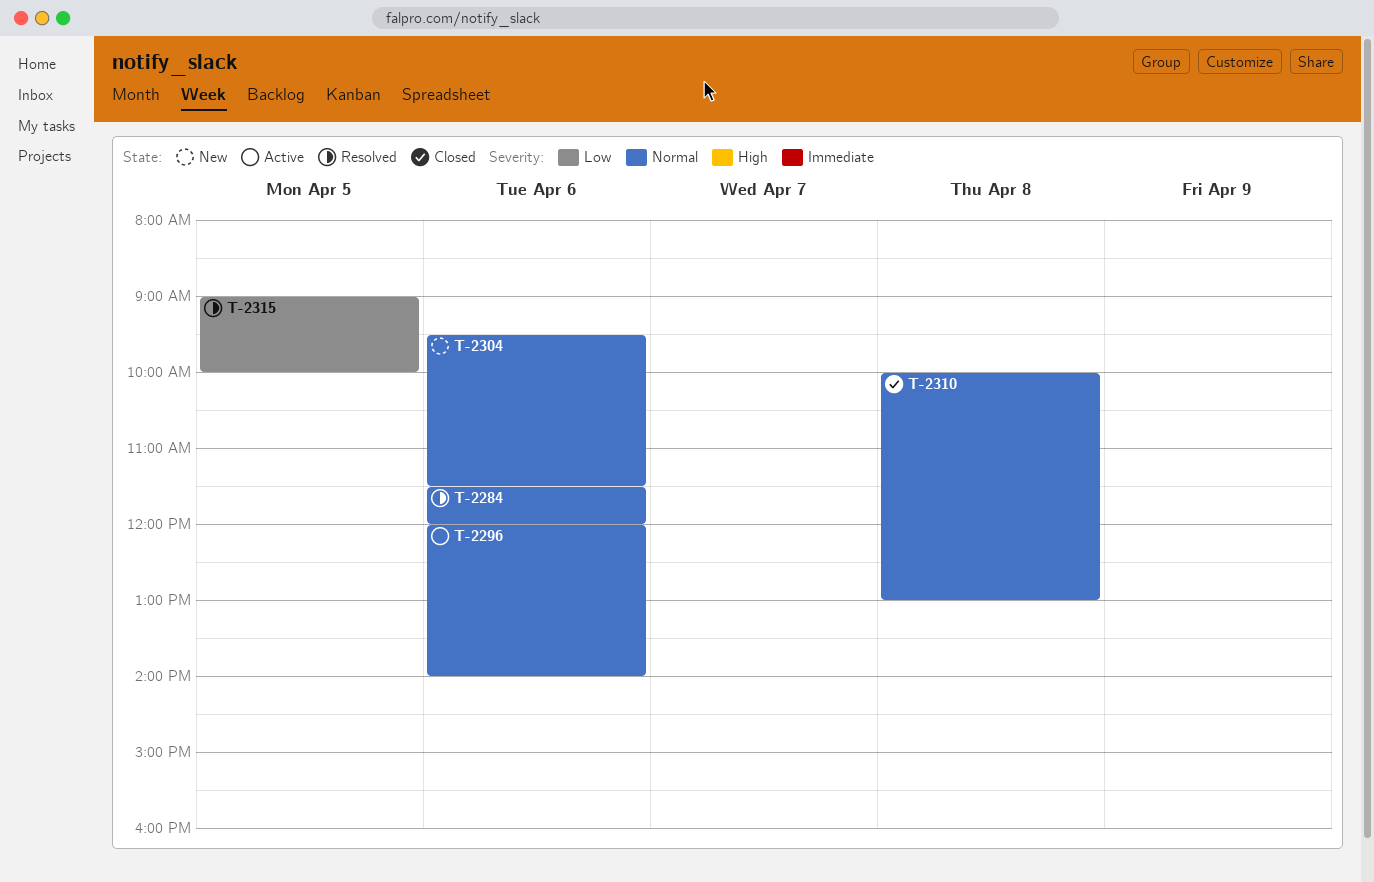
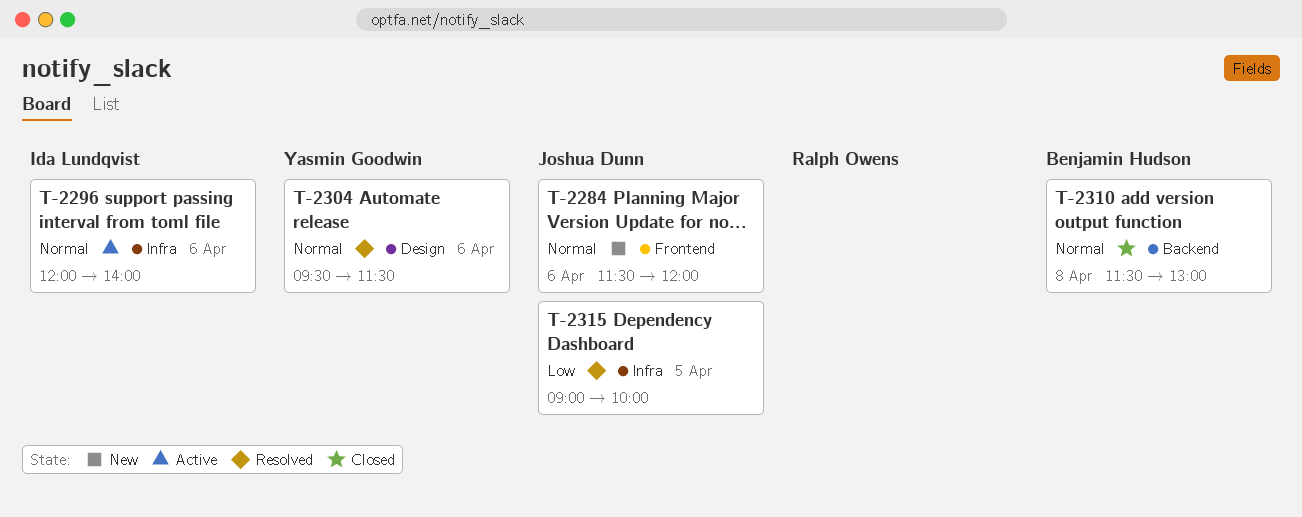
T-2284, status: Resolved -> New
T-2304, status: New -> Resolved
T-2310, begins: 10:00 -> 11:30

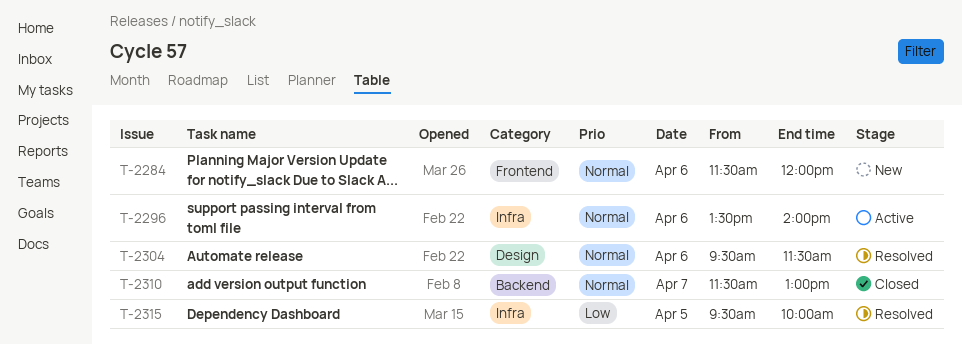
T-2296, begins: 12:00 -> 13:30
T-2310, day: Apr 8 -> Apr 7
T-2315, begins: 09:00 -> 09:30

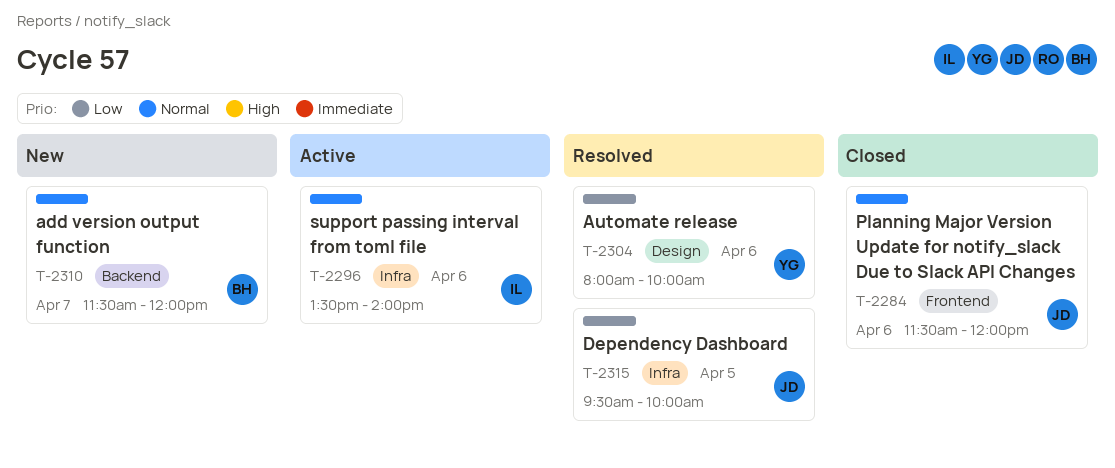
T-2284, status: New -> Closed
T-2304, priority: Normal -> Low
T-2304, begins: 09:30 -> 08:00
T-2304, ends: 11:30 -> 10:00
T-2310, status: Closed -> New
T-2310, ends: 13:00 -> 12:00

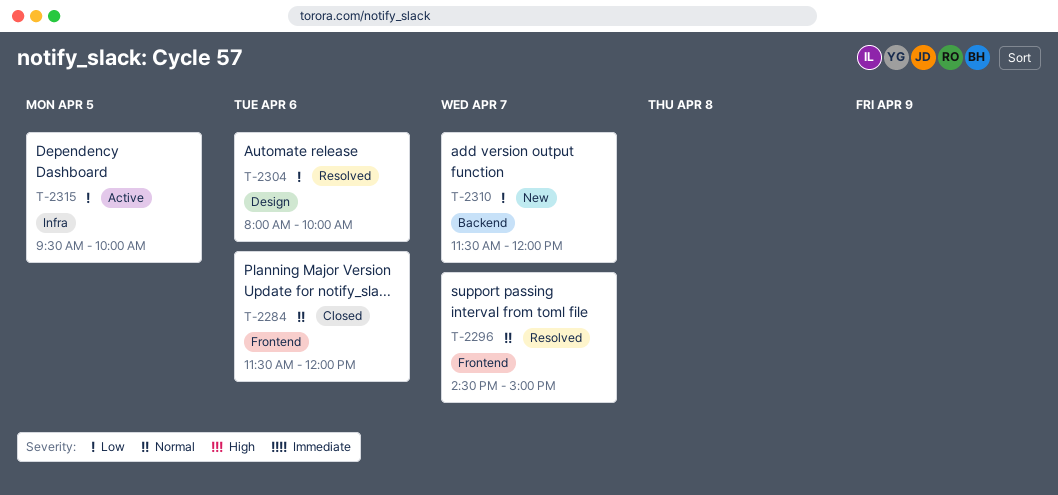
T-2296, status: Active -> Resolved
T-2296, label: Infra -> Frontend
T-2296, day: Apr 6 -> Apr 7
T-2296, begins: 13:30 -> 14:30
T-2296, ends: 14:00 -> 15:00
T-2310, priority: Normal -> Low
T-2315, status: Resolved -> Active

